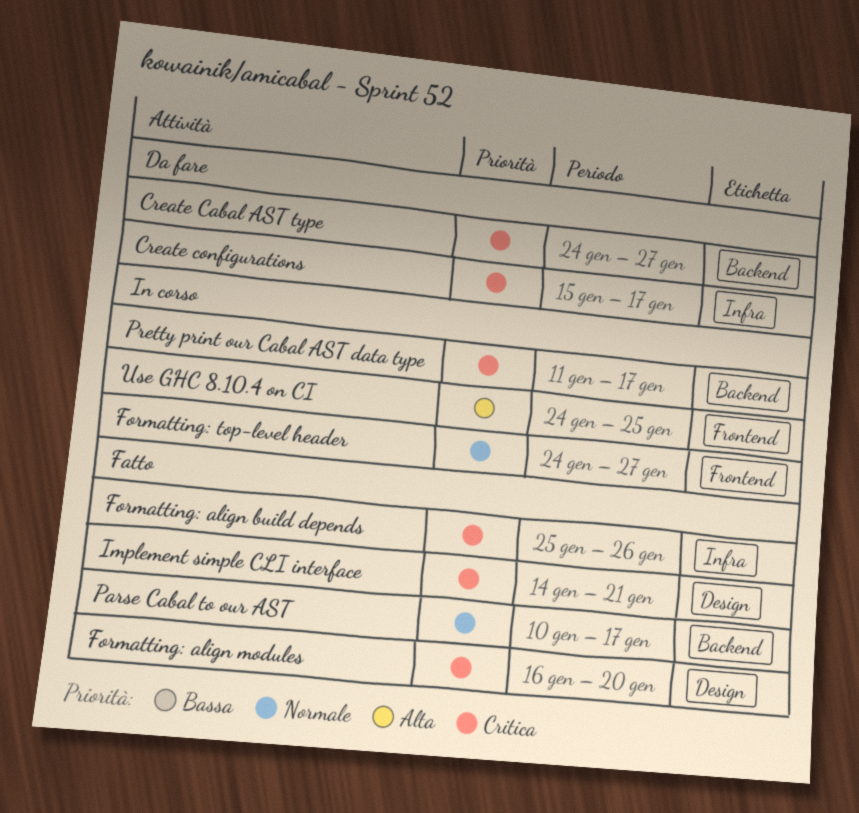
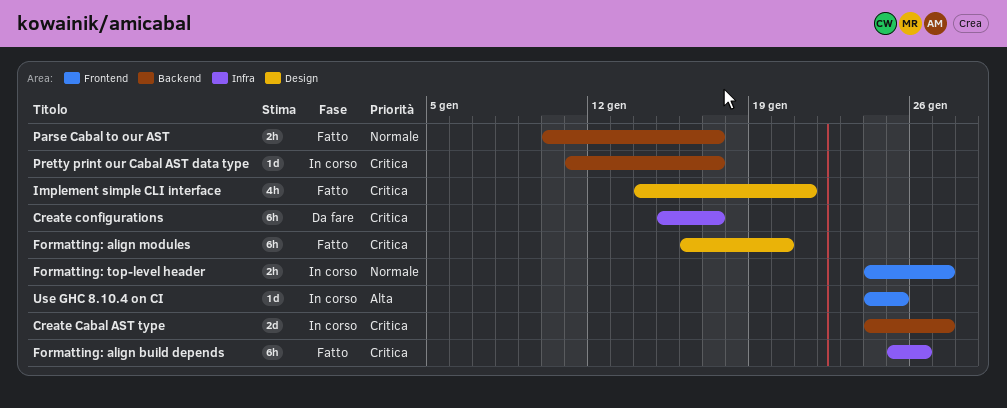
Create Cabal AST type, status: Da fare -> In corso

